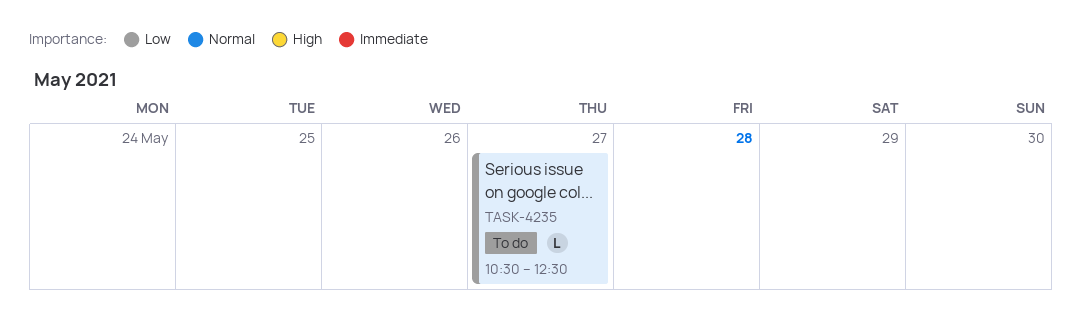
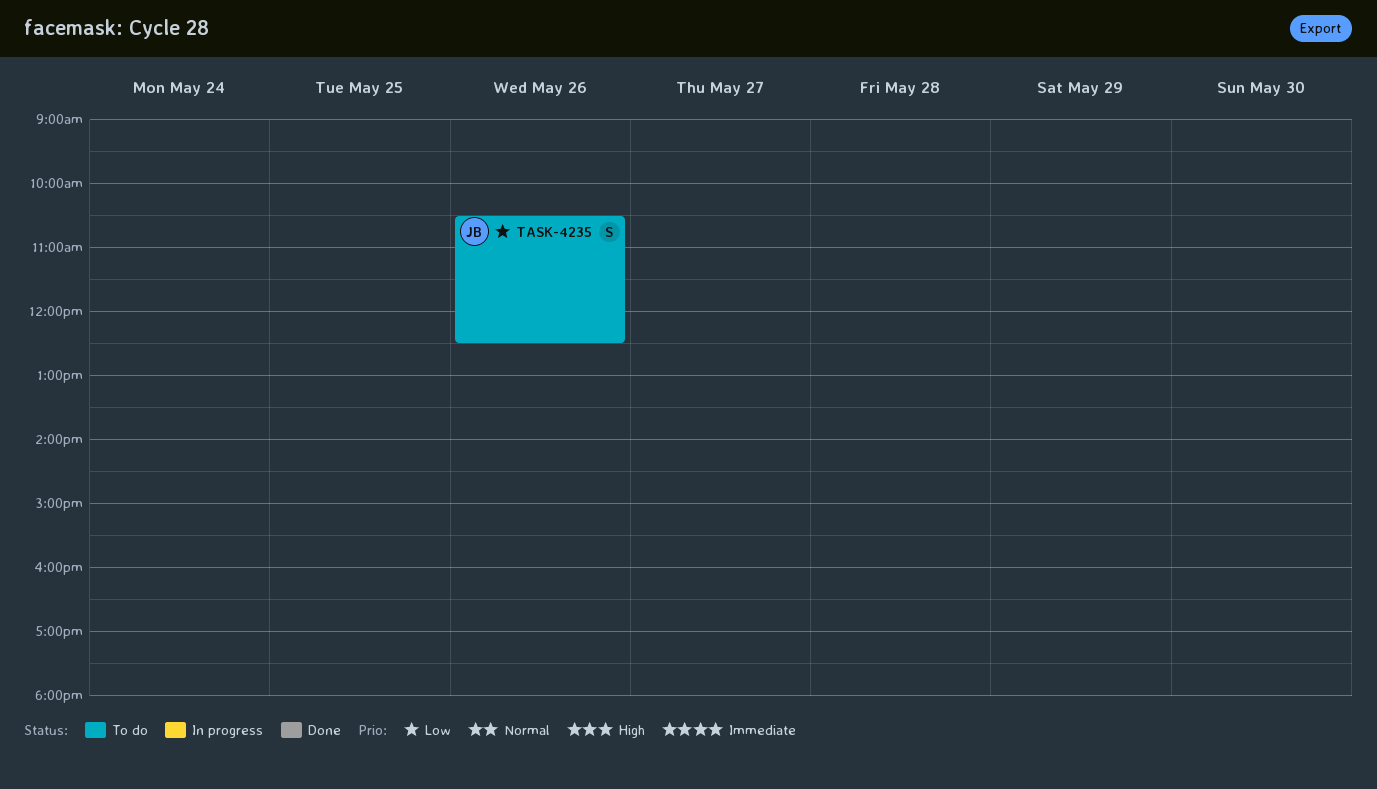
TASK-4235, estimate: L -> S
TASK-4235, day: May 27 -> May 26

